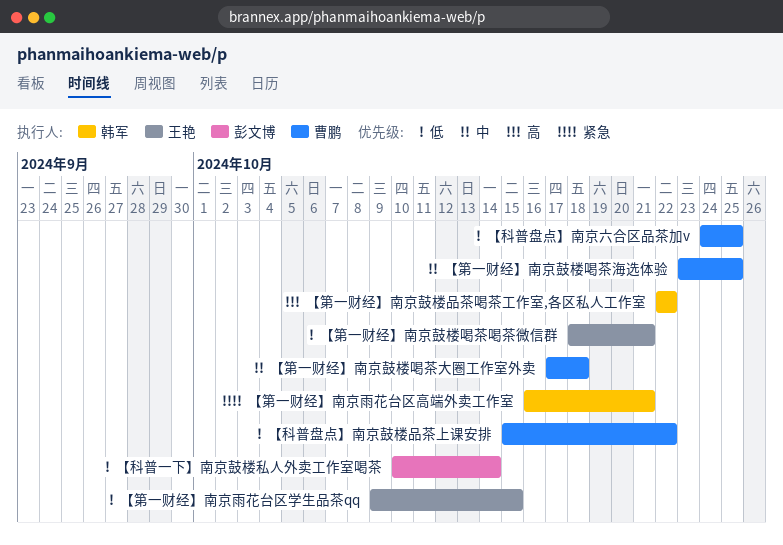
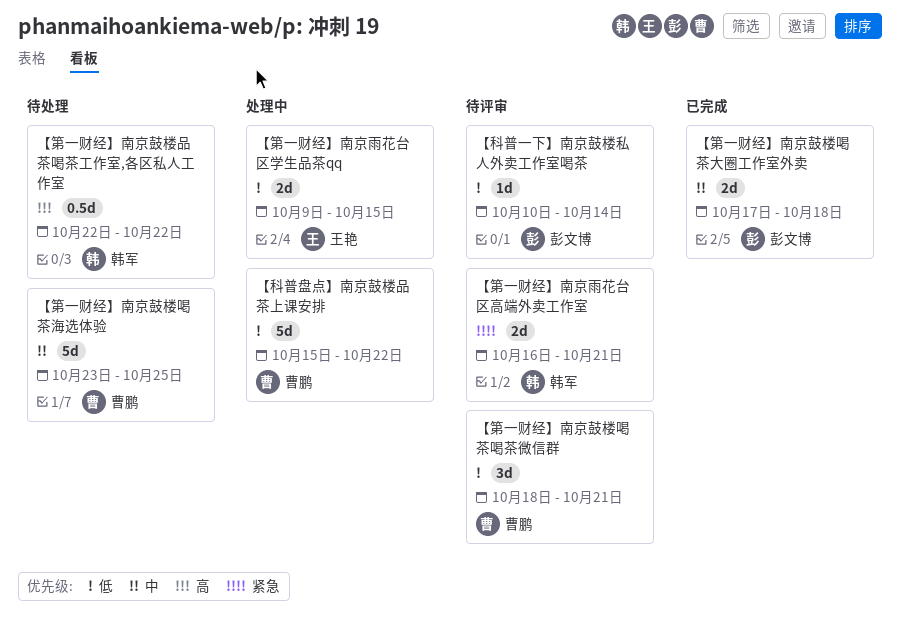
【科普盘点】南京六合区品茶加v: present -> none
【第一财经】南京鼓楼喝茶喝茶微信群, owner: 王艳 -> 曹鹏
【第一财经】南京鼓楼喝茶大圈工作室外卖, owner: 曹鹏 -> 彭文博

